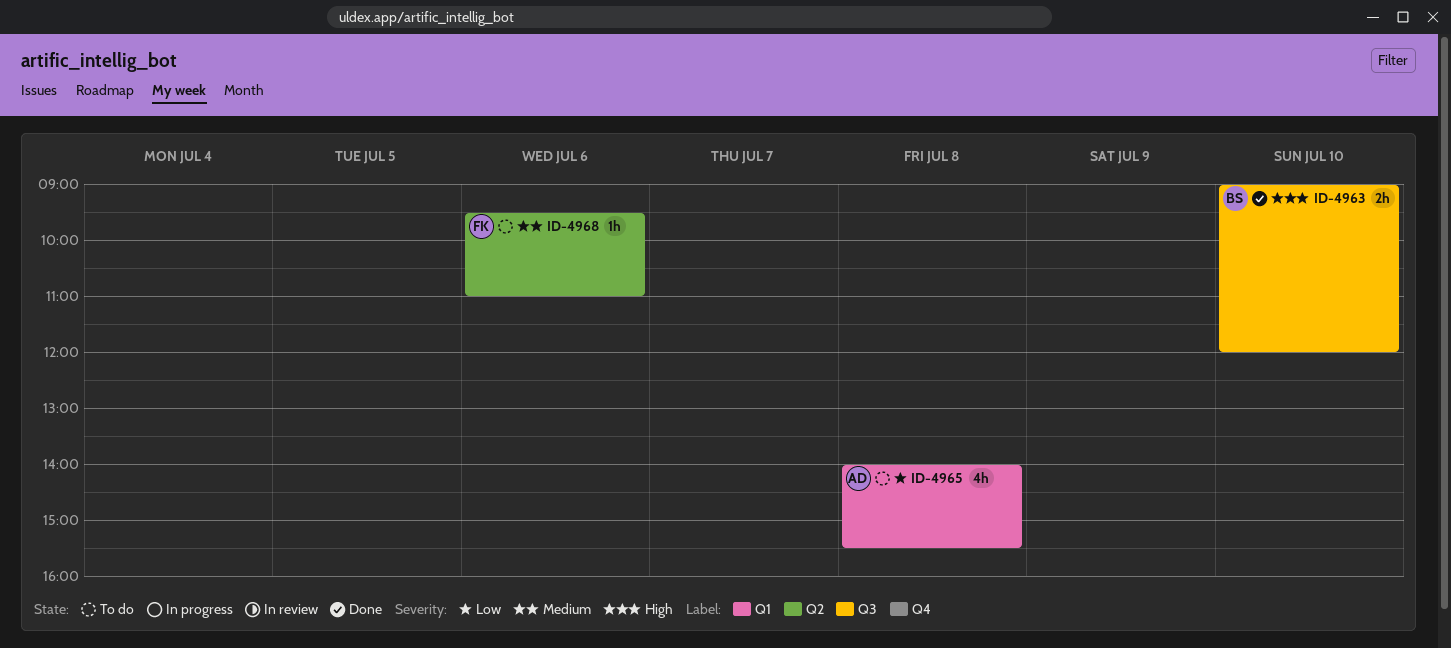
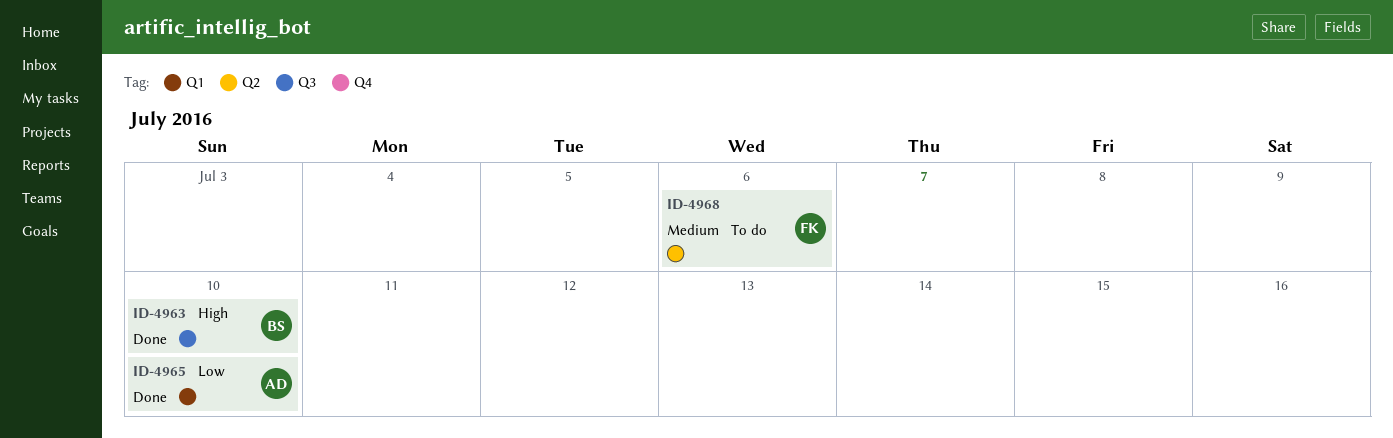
ID-4965, status: To do -> Done
ID-4965, day: Jul 8 -> Jul 10

